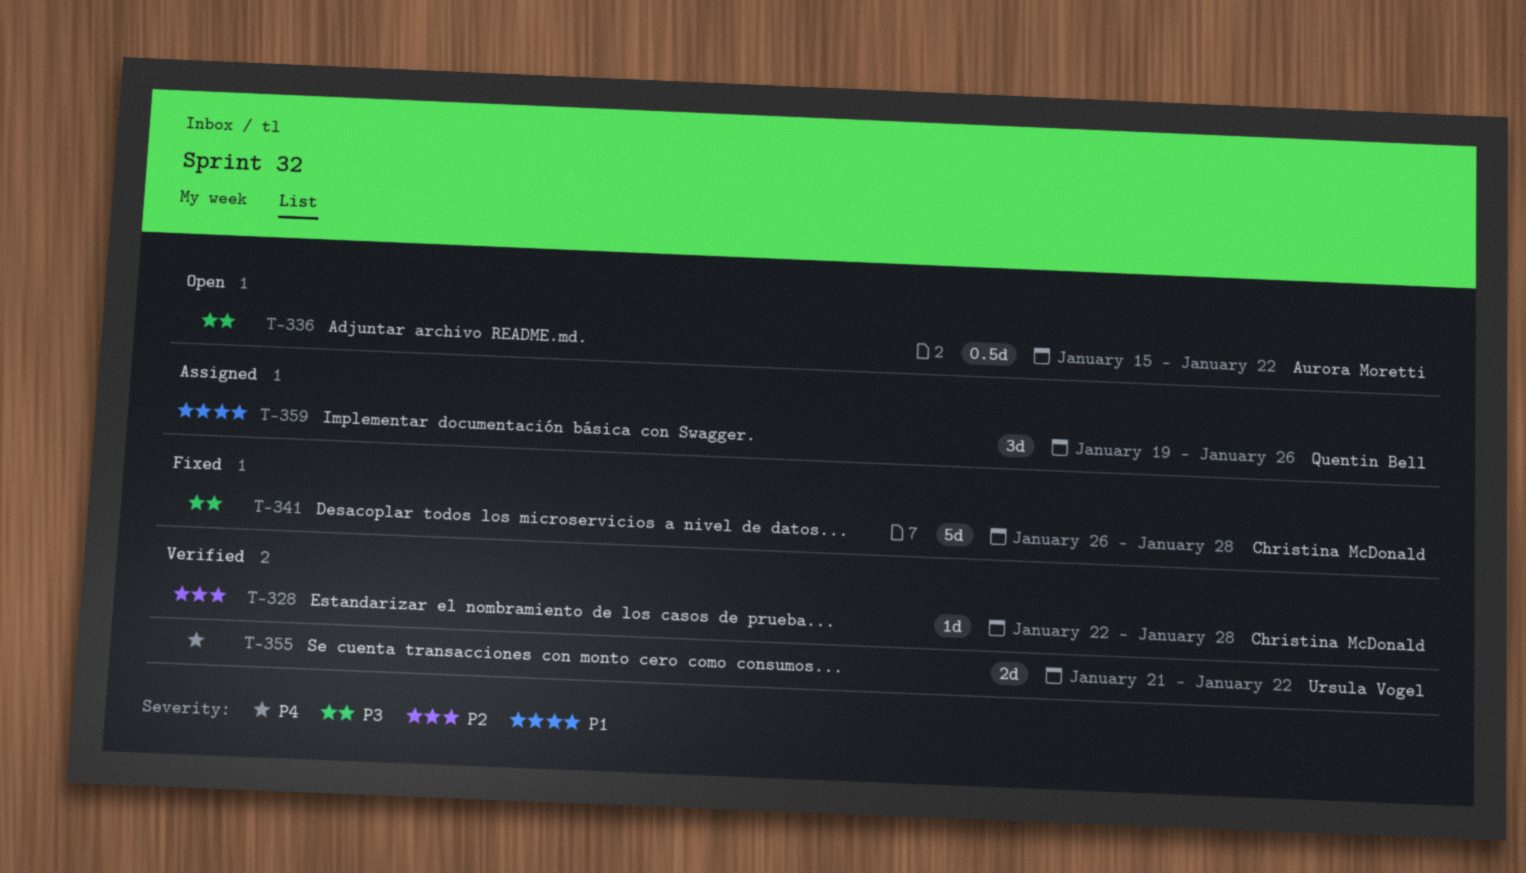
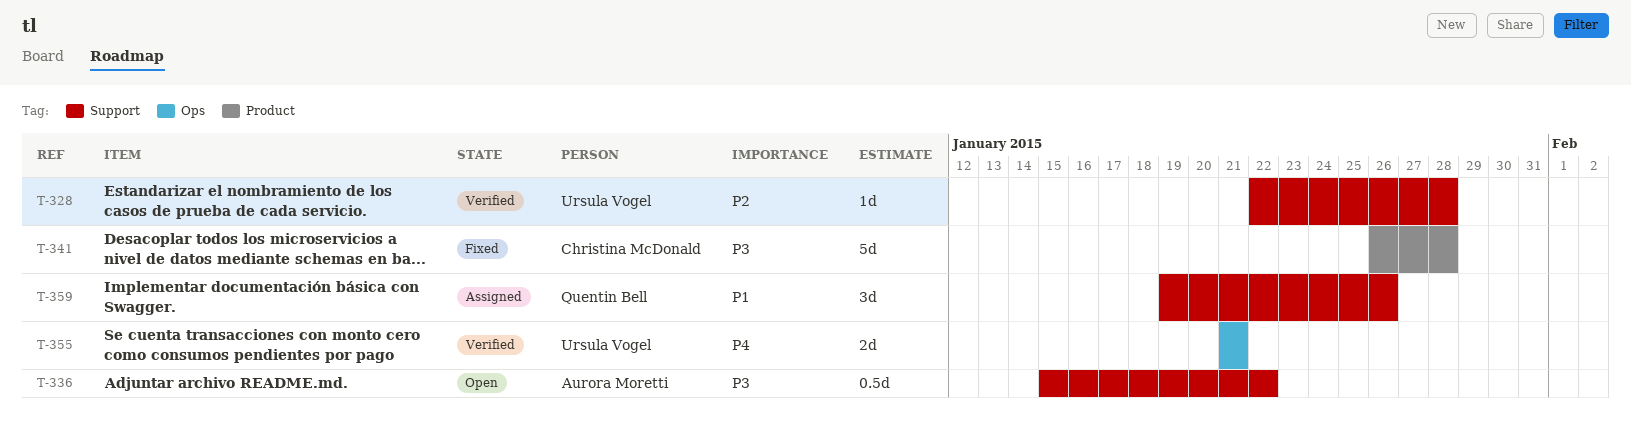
T-328, owner: Christina McDonald -> Ursula Vogel
T-355, due: Jan 22 -> Jan 21

